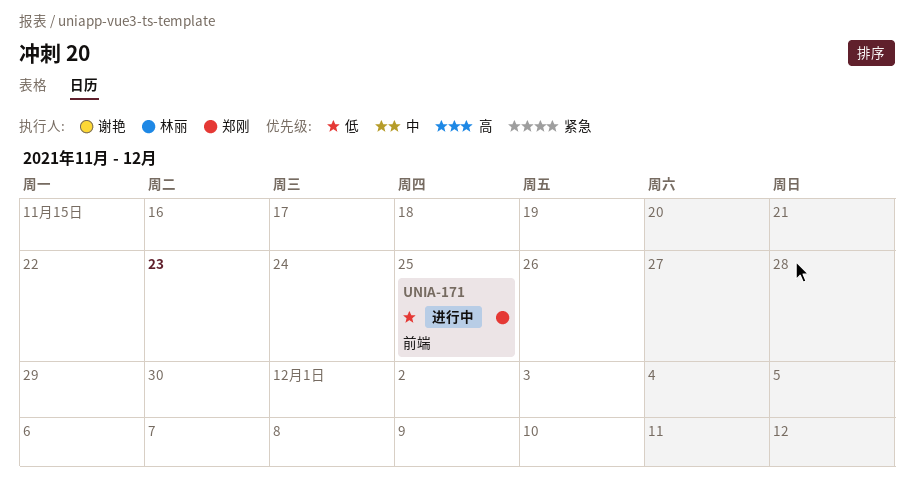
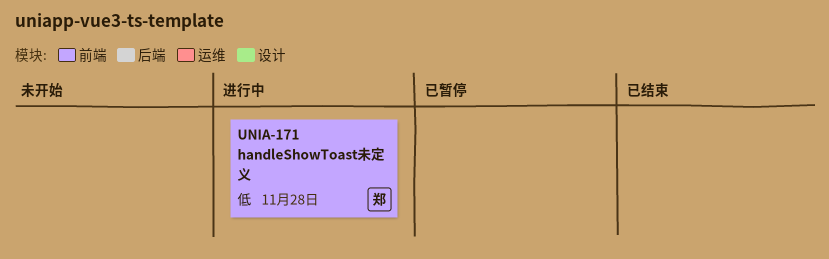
UNIA-171, due: Nov 25 -> Nov 28

